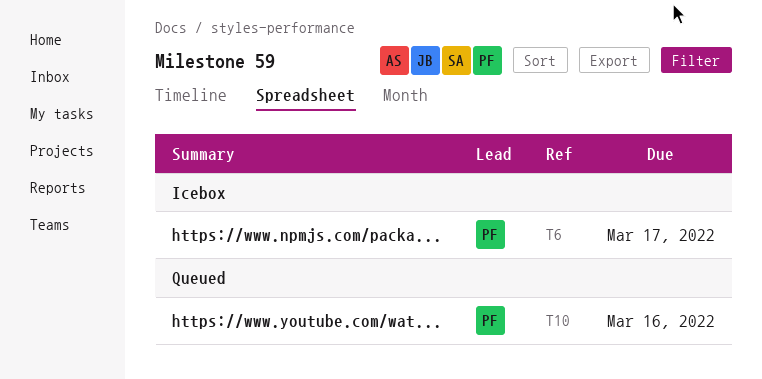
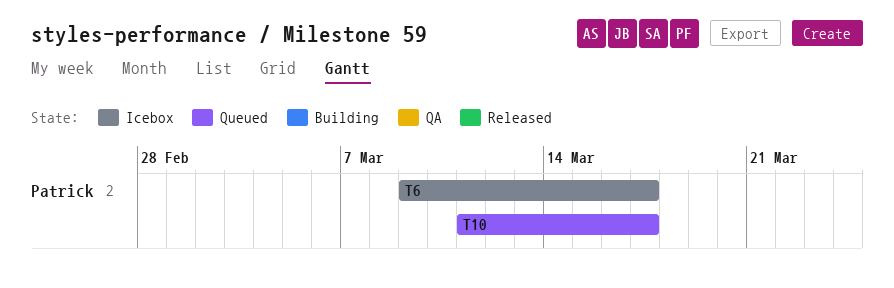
T10, due: Mar 16 -> Mar 17

